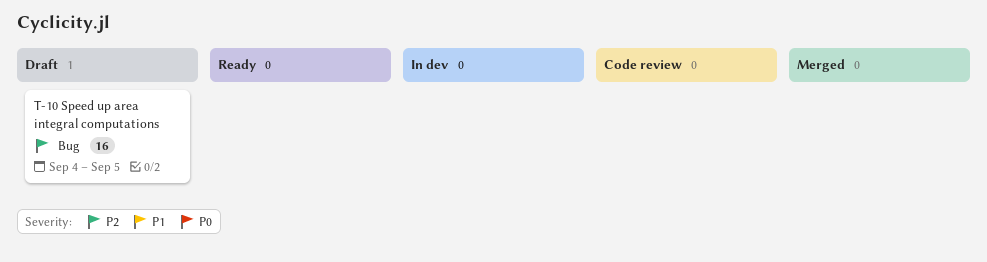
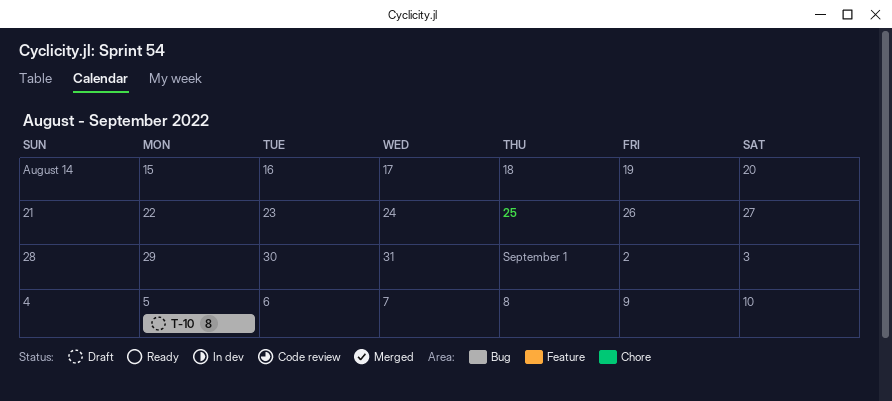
T-10, estimate: 16 -> 8
T-10, start: Sep 4 -> Sep 5

